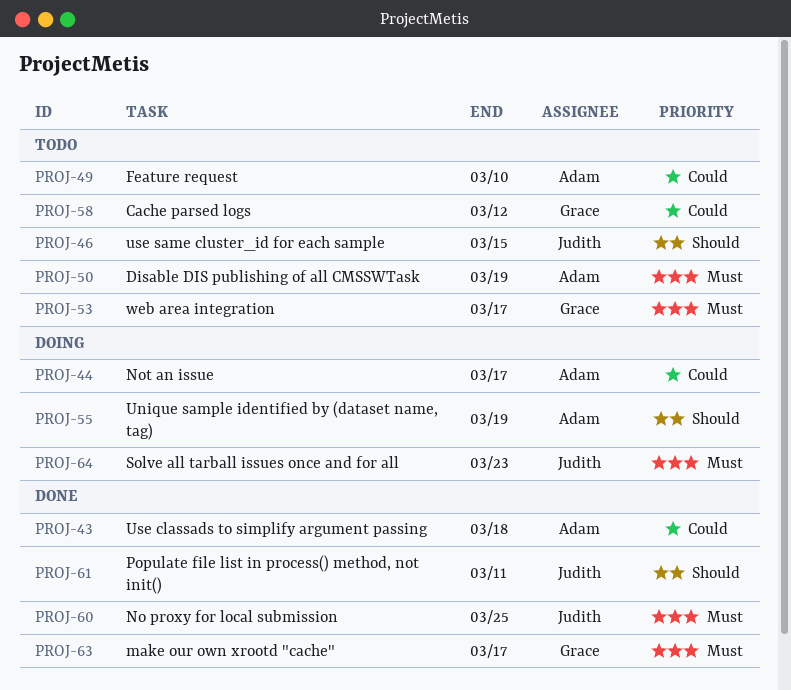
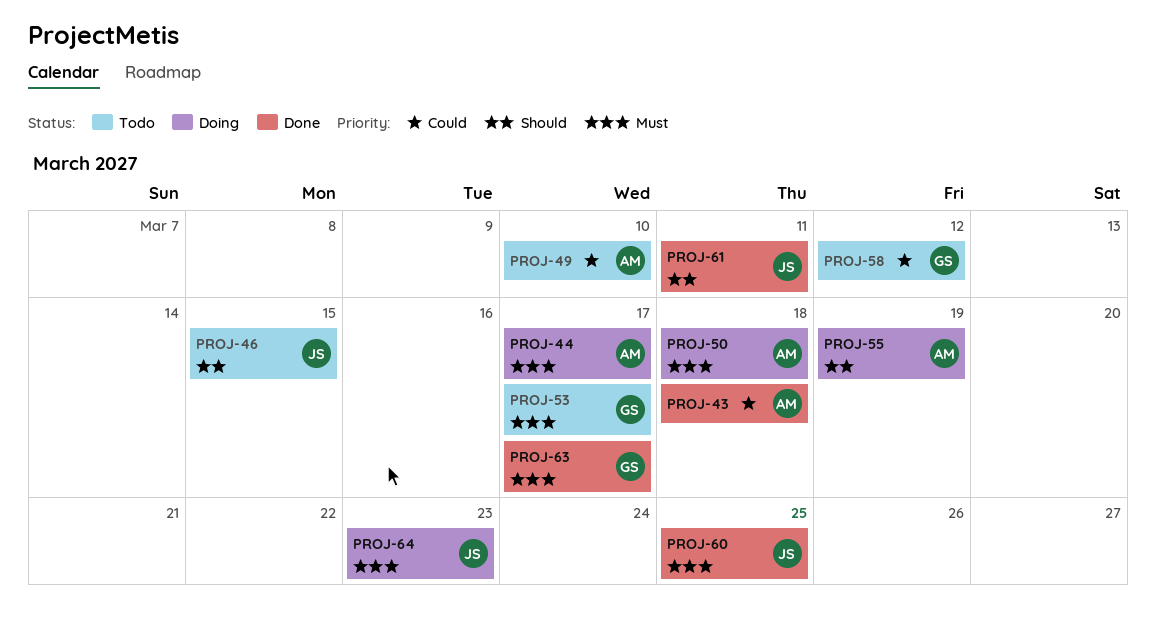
PROJ-44, priority: Could -> Must
PROJ-50, status: Todo -> Doing
PROJ-50, due: Mar 19 -> Mar 18

